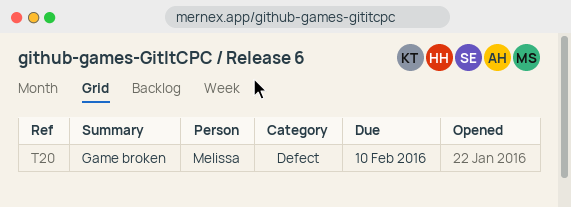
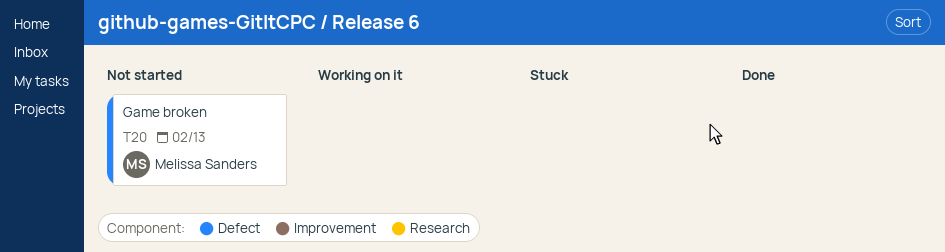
T20, due: Feb 10 -> Feb 13

